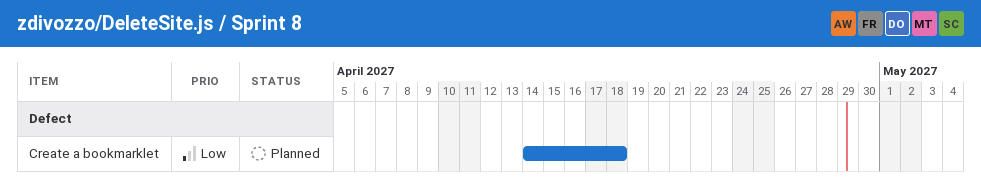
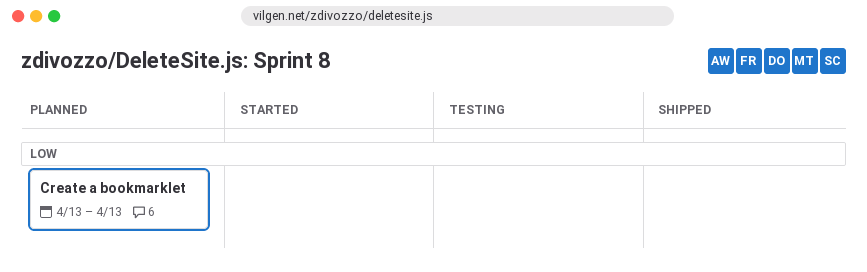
Create a bookmarklet, start: Apr 14 -> Apr 13
Create a bookmarklet, due: Apr 18 -> Apr 13

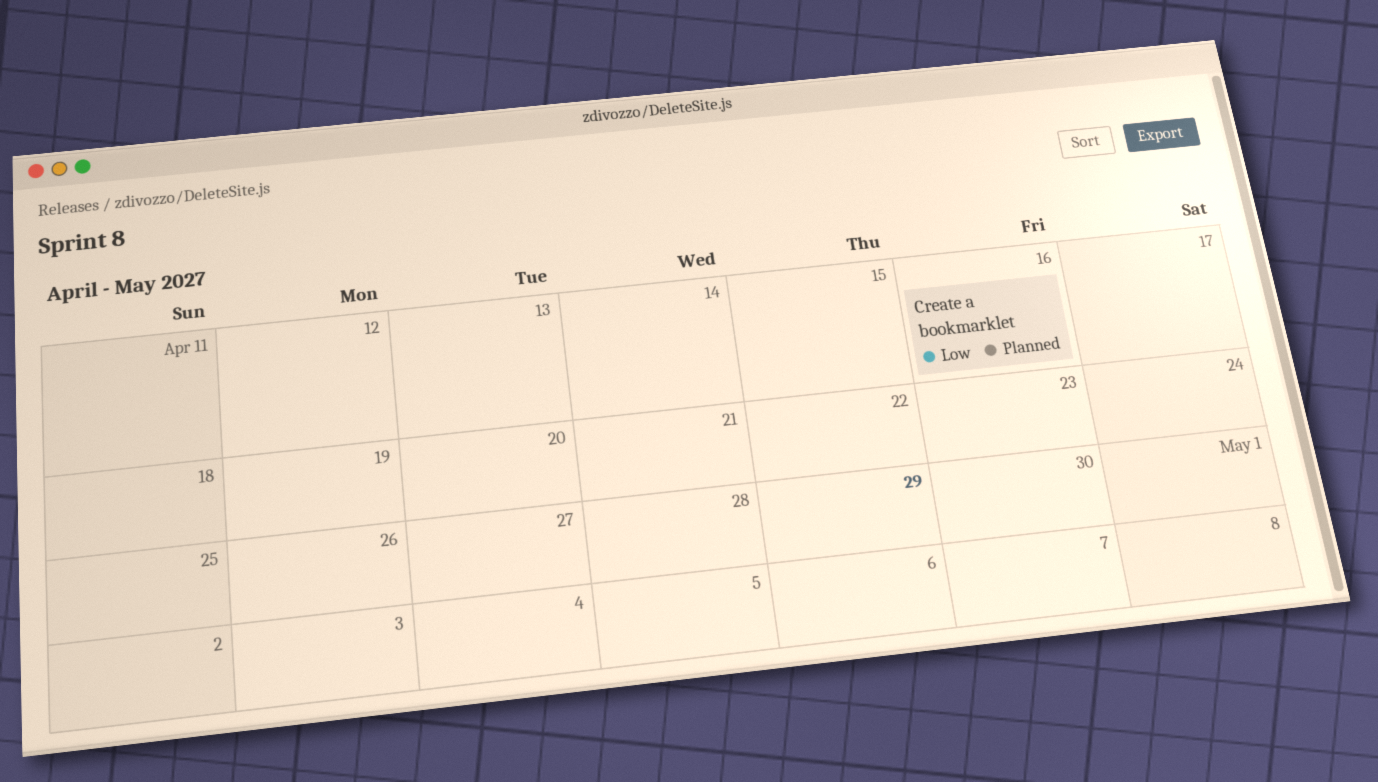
Create a bookmarklet, due: Apr 13 -> Apr 16

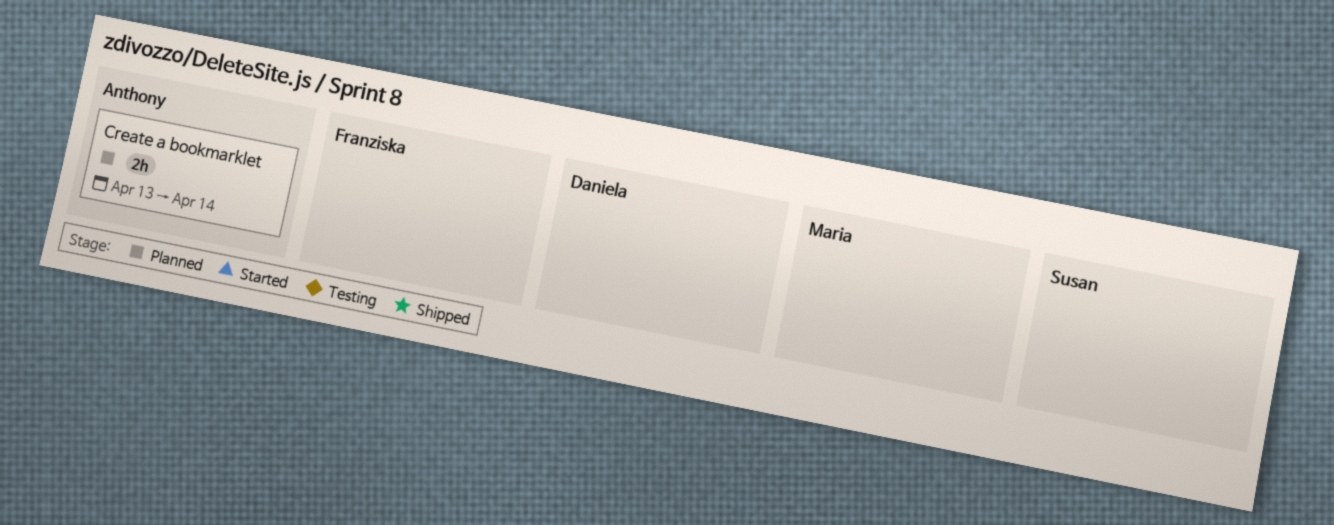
Create a bookmarklet, due: Apr 16 -> Apr 14

